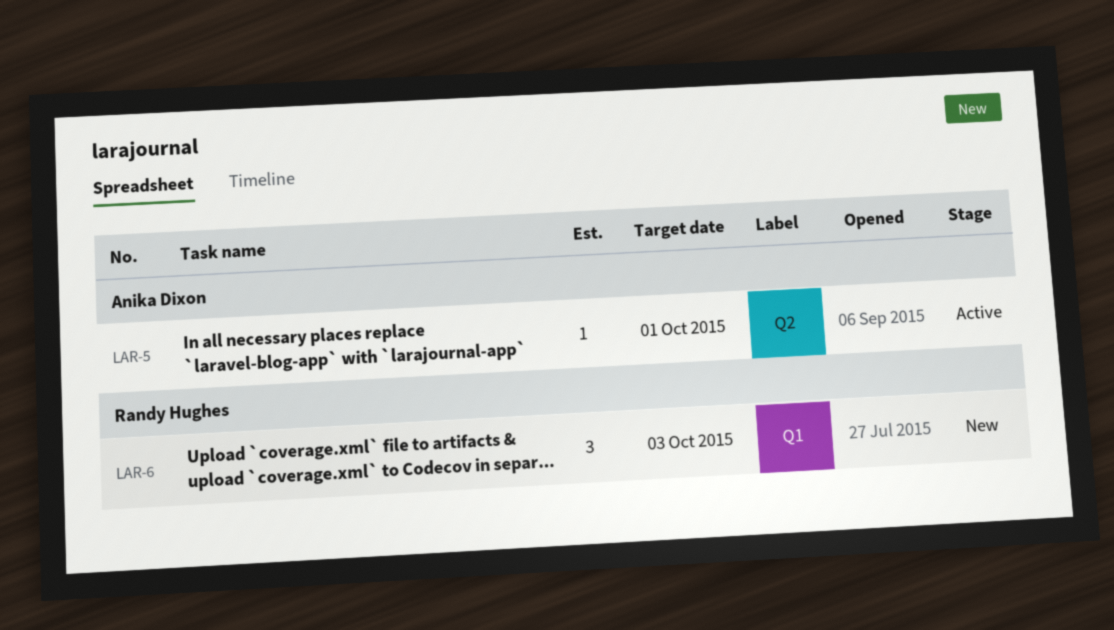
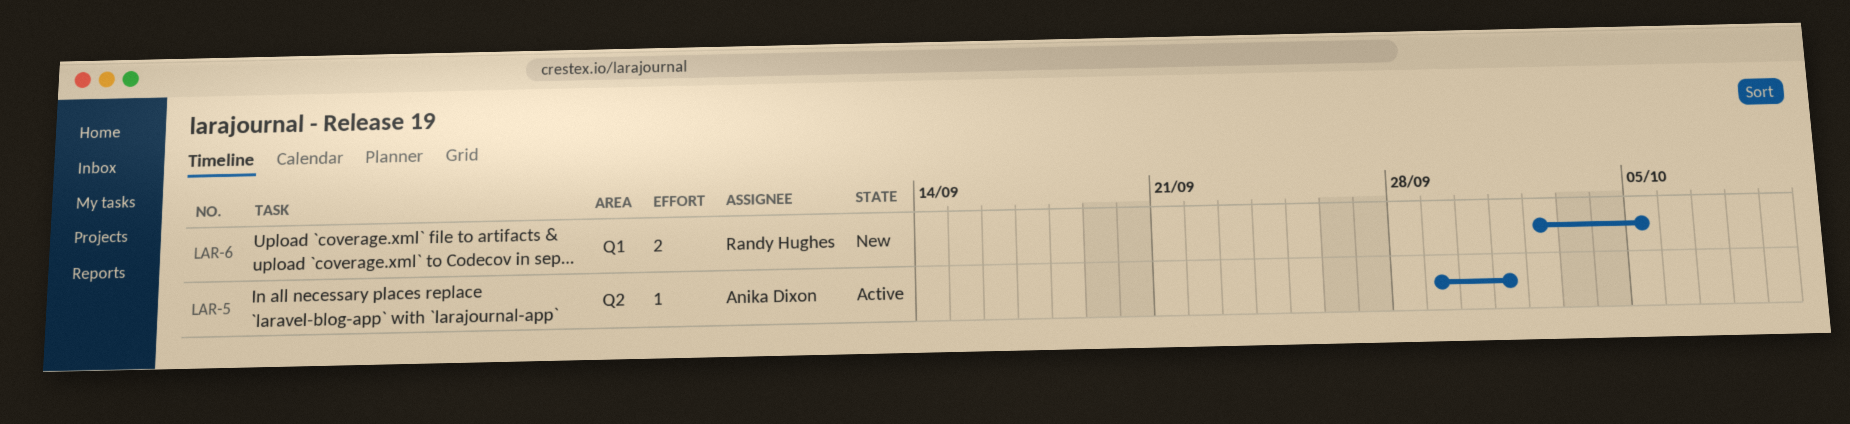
LAR-6, estimate: 3 -> 2
LAR-6, due: Oct 3 -> Oct 5

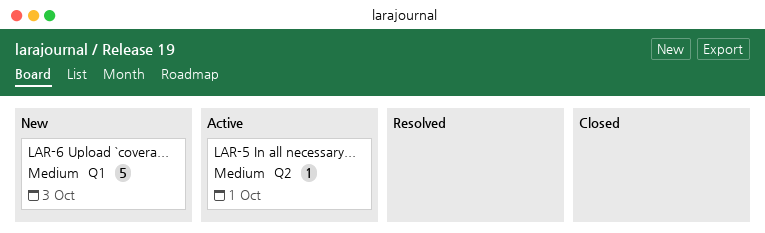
LAR-6, estimate: 2 -> 5
LAR-6, due: Oct 5 -> Oct 3

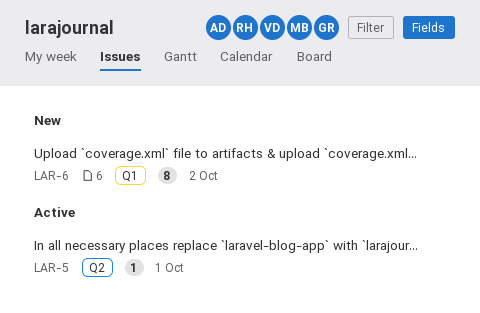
LAR-6, estimate: 5 -> 8
LAR-6, due: Oct 3 -> Oct 2

